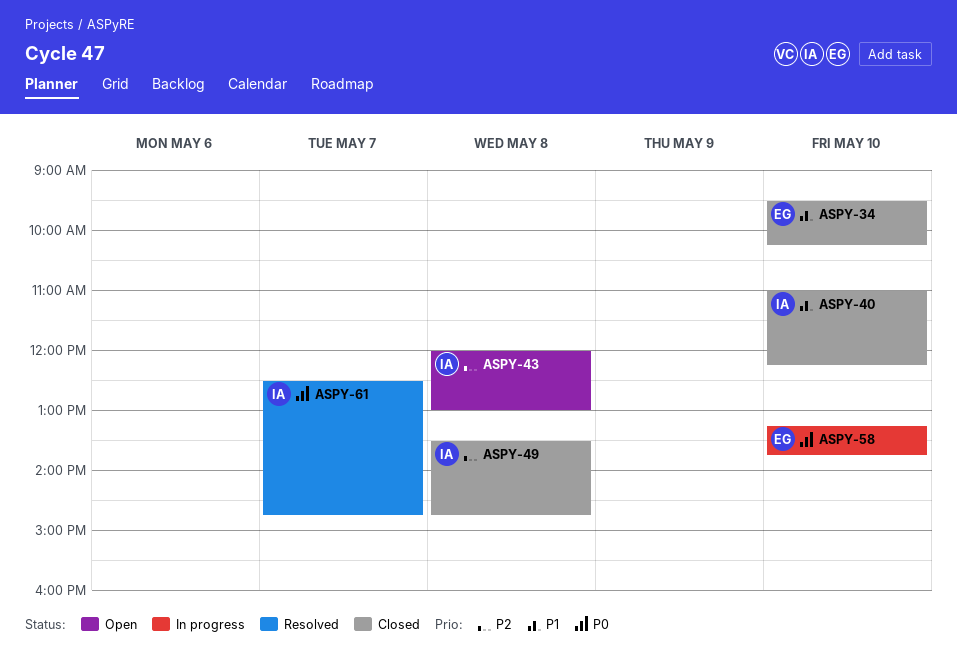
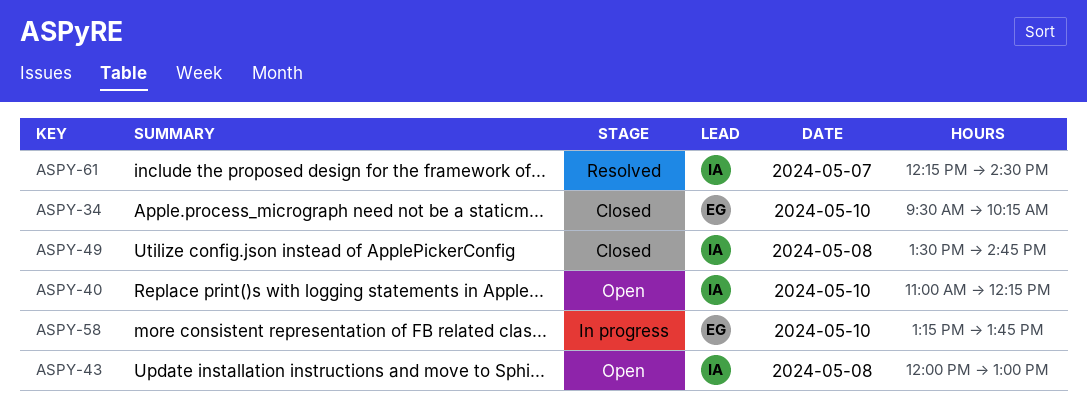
ASPY-40, status: Closed -> Open
ASPY-61, begins: 12:30 -> 12:15
ASPY-61, ends: 14:45 -> 14:30

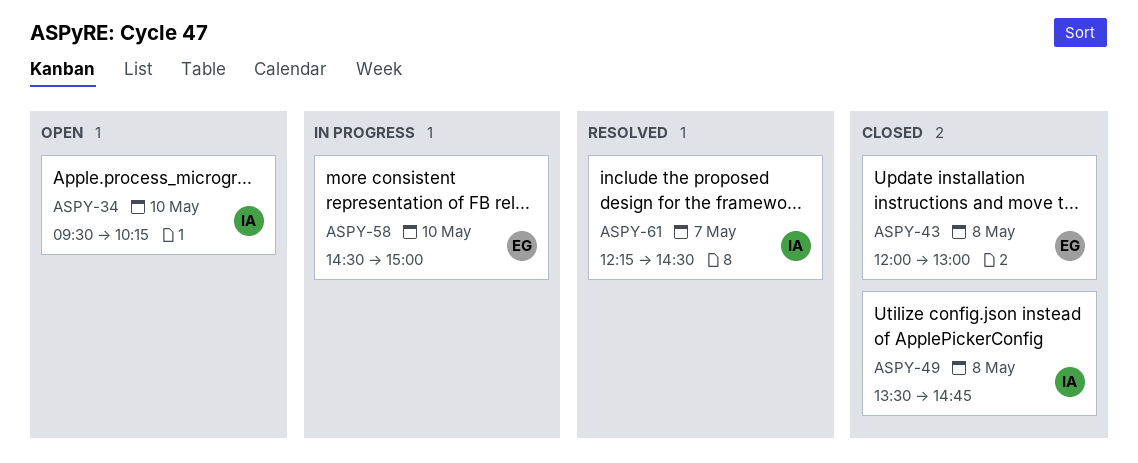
ASPY-34, status: Closed -> Open
ASPY-34, owner: EG -> IA
ASPY-40: present -> none
ASPY-43, status: Open -> Closed
ASPY-43, owner: IA -> EG
ASPY-58, begins: 13:15 -> 14:30
ASPY-58, ends: 13:45 -> 15:00

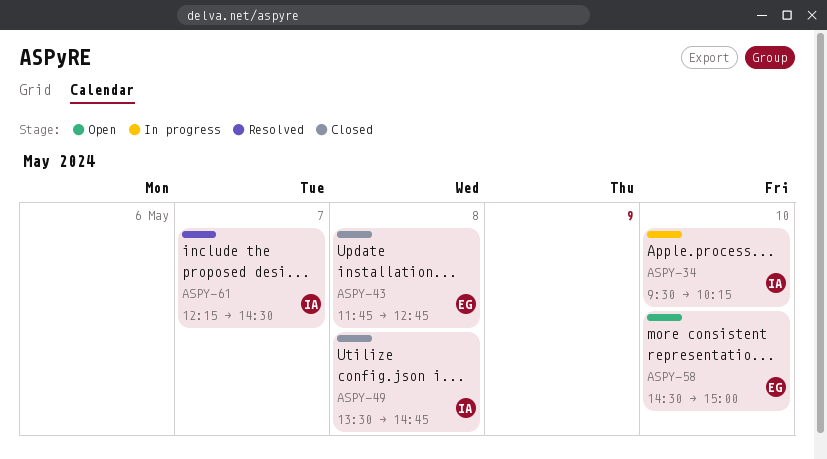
ASPY-34, status: Open -> In progress
ASPY-43, begins: 12:00 -> 11:45
ASPY-43, ends: 13:00 -> 12:45
ASPY-58, status: In progress -> Open

